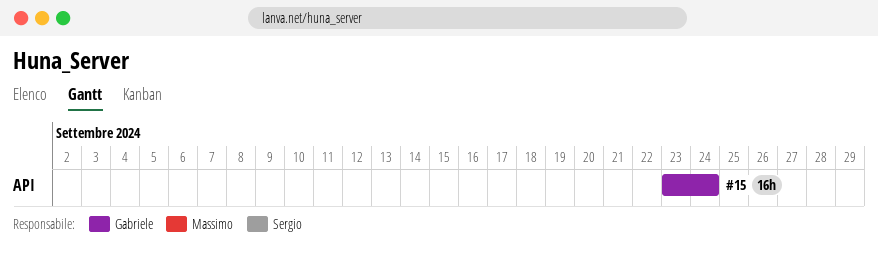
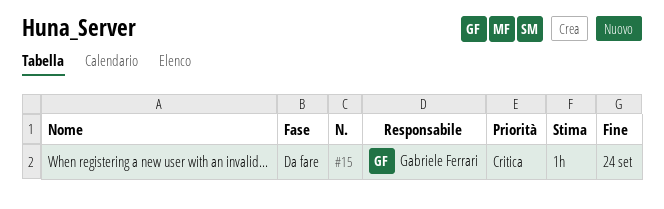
#15, estimate: 16h -> 1h

